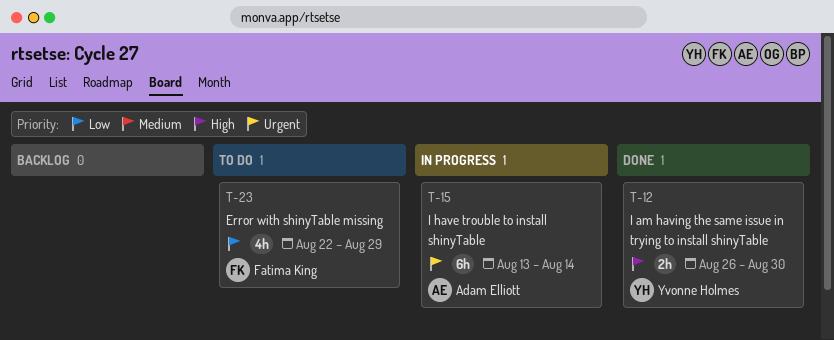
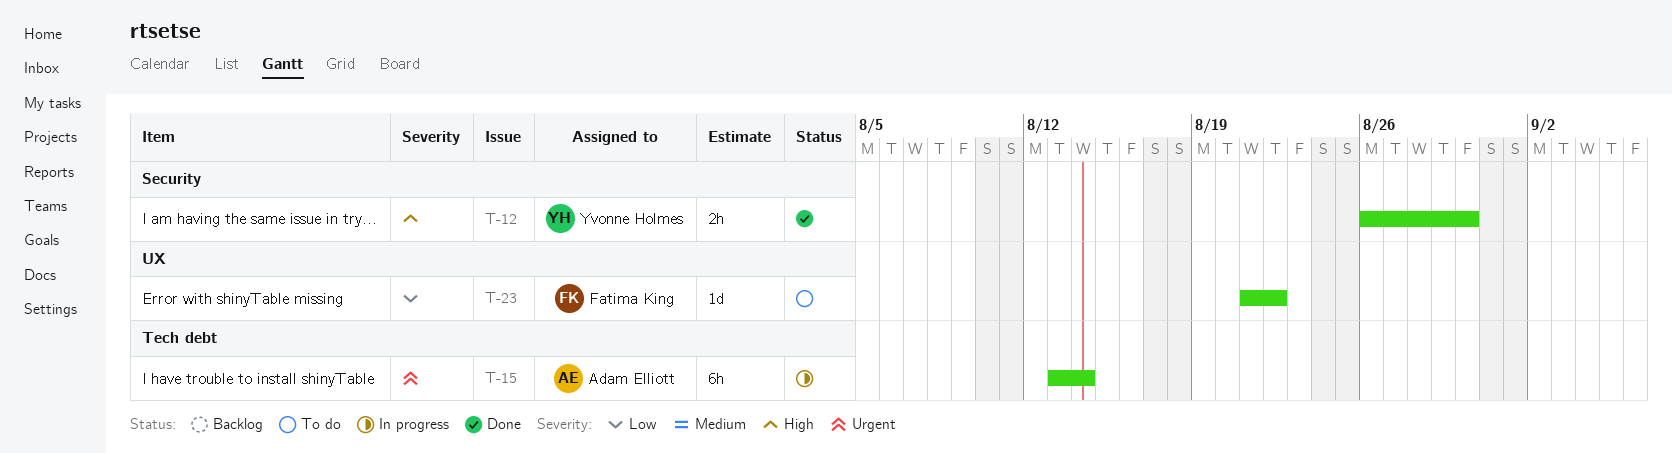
T-23, estimate: 4h -> 1d
T-23, start: Aug 22 -> Aug 21
T-23, due: Aug 29 -> Aug 22

